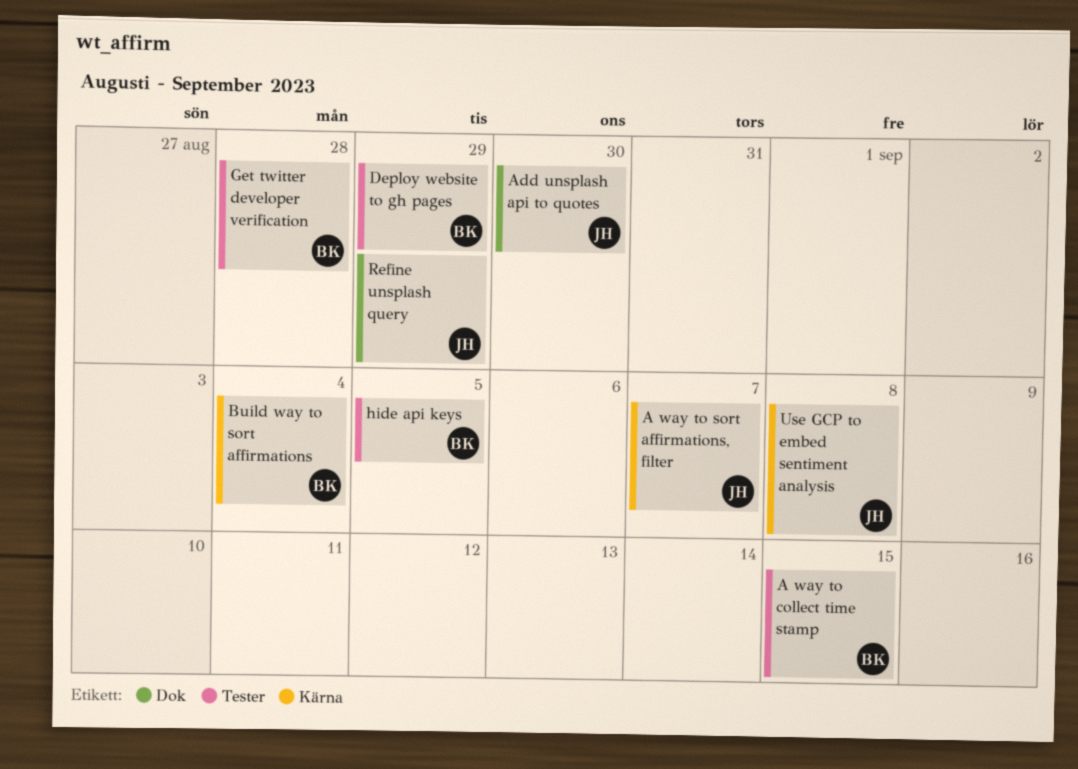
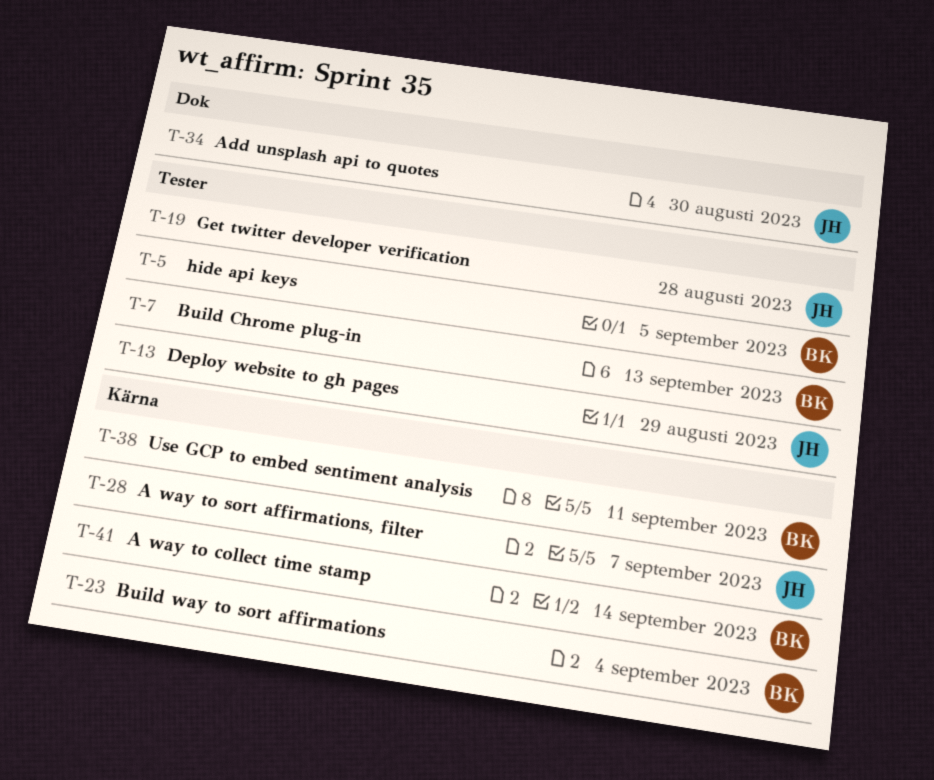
A way to collect time stamp, label: Tester -> Kärna
A way to collect time stamp, due: Sep 15 -> Sep 14
Build Chrome plug-in: none -> present
Deploy website to gh pages, owner: BK -> JH
Get twitter developer verification, owner: BK -> JH
Refine unsplash query: present -> none
Use GCP to embed sentiment analysis, owner: JH -> BK
Use GCP to embed sentiment analysis, due: Sep 8 -> Sep 11

